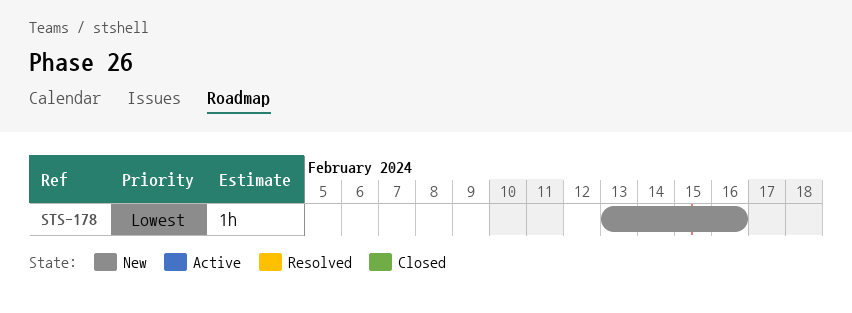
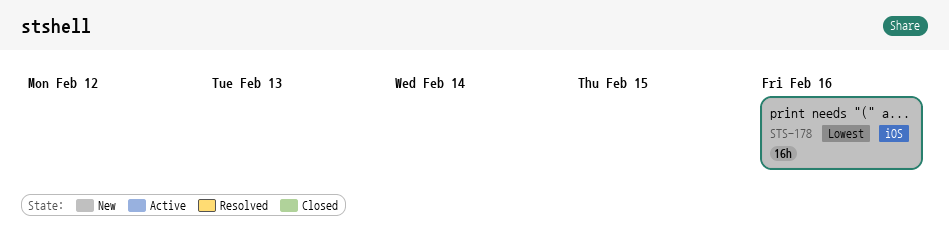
STS-178, estimate: 1h -> 16h

